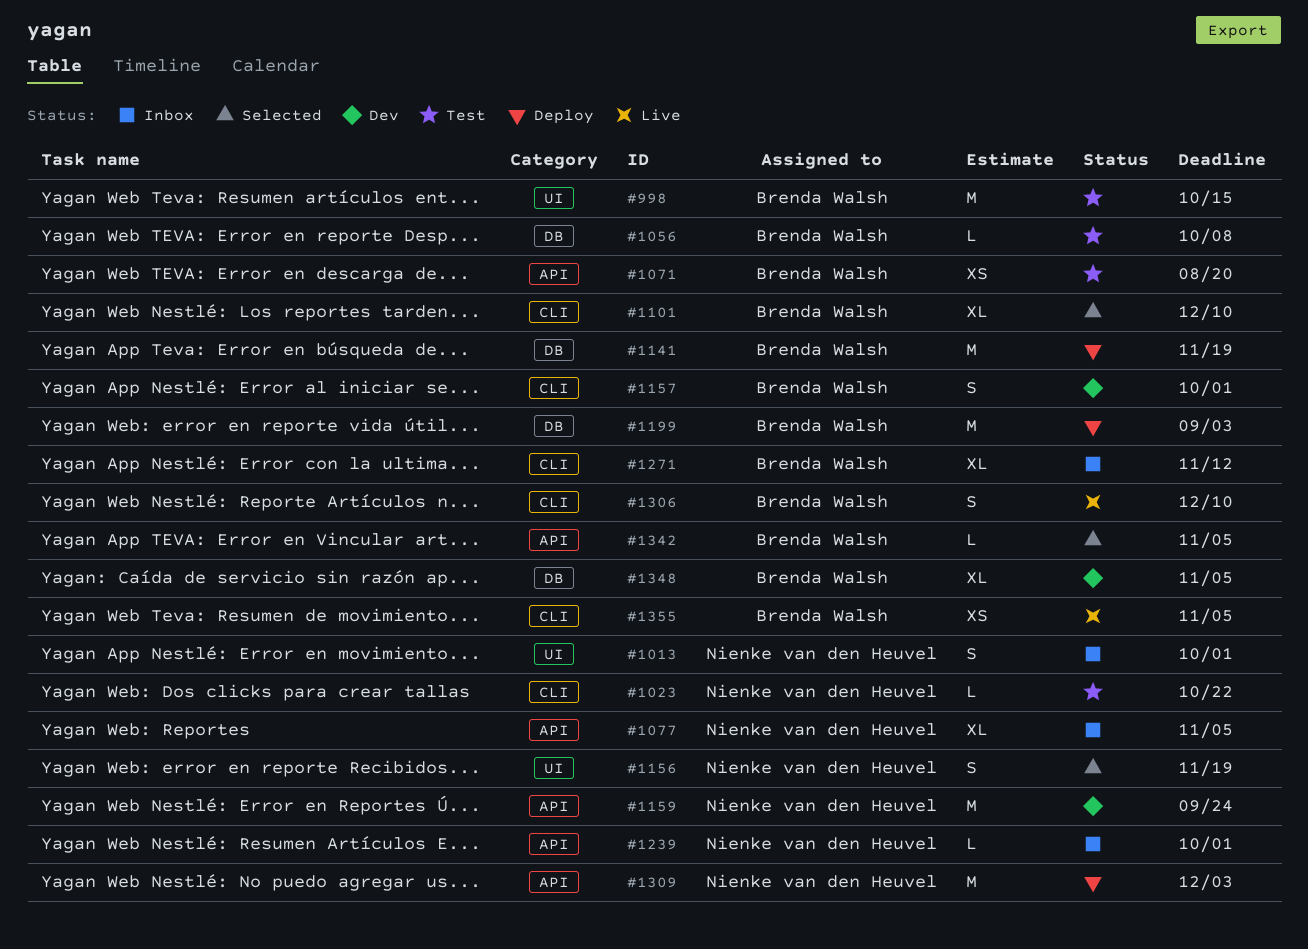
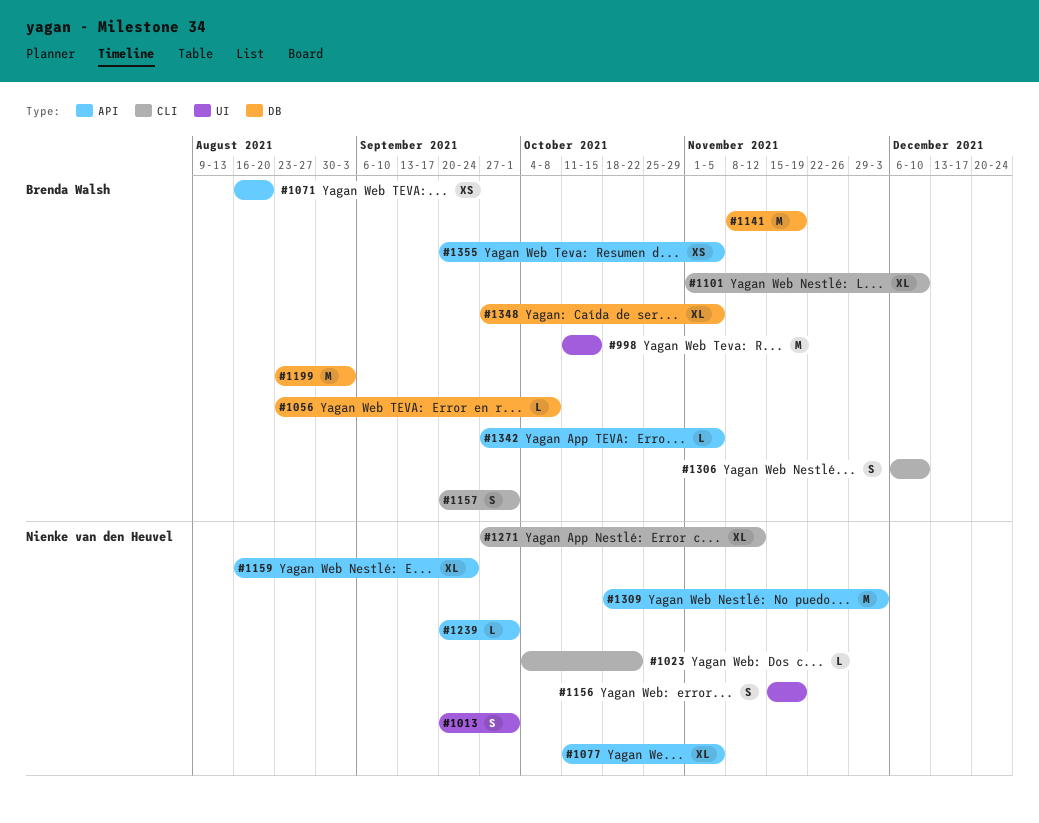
#1159, estimate: M -> XL
#1271, owner: Brenda Walsh -> Nienke van den Heuvel
#1355, label: CLI -> API

